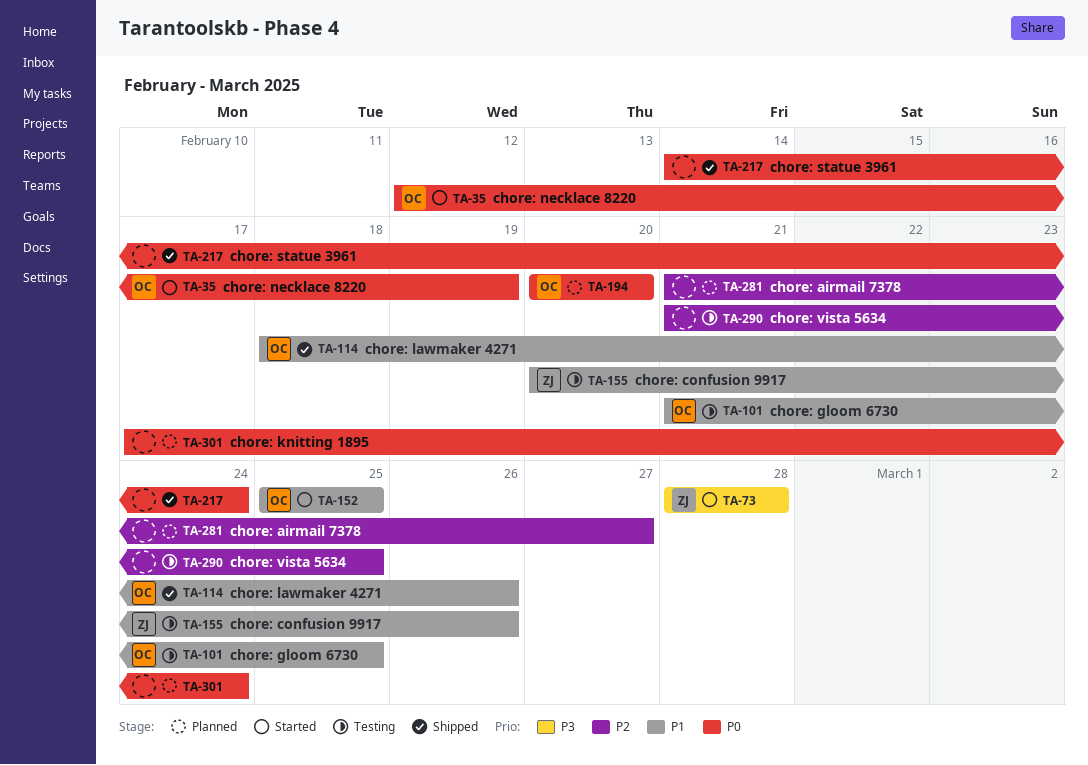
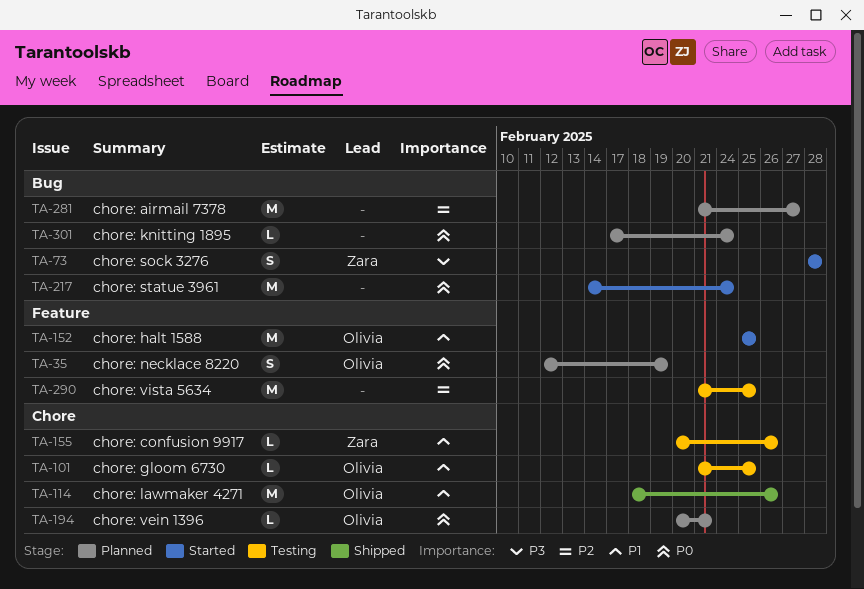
TA-35, status: Started -> Planned
TA-194, due: Feb 20 -> Feb 21
TA-217, status: Shipped -> Started

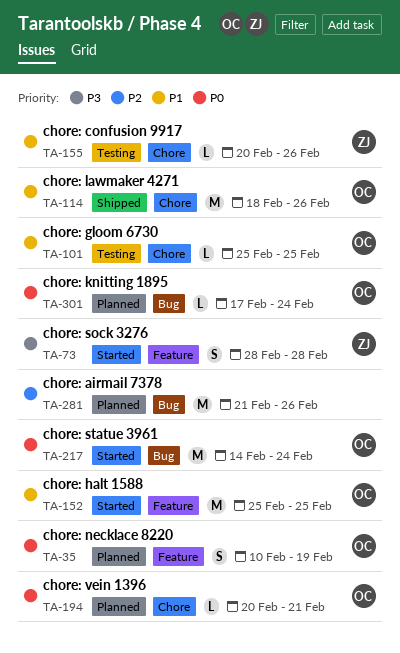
TA-35, start: Feb 12 -> Feb 10
TA-73, label: Bug -> Feature
TA-101, start: Feb 21 -> Feb 25
TA-217, owner: none -> Olivia
TA-281, due: Feb 27 -> Feb 26
TA-290: present -> none
TA-301, owner: none -> Olivia

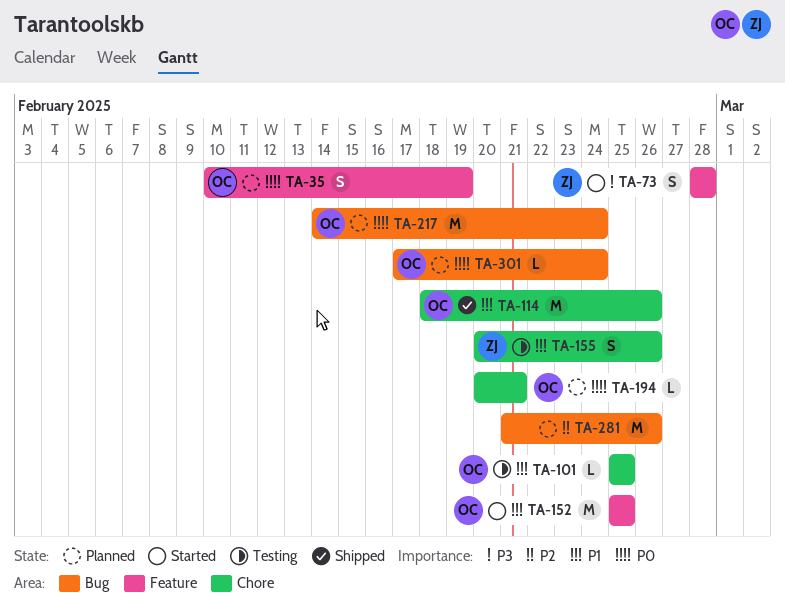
TA-155, estimate: L -> S
TA-217, status: Started -> Planned

